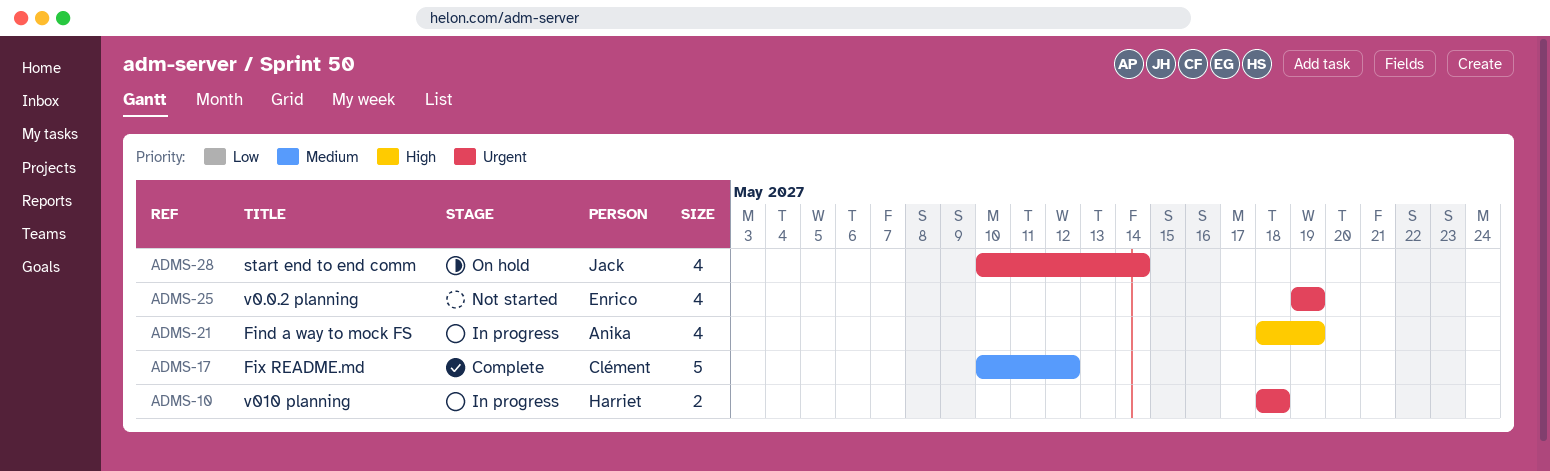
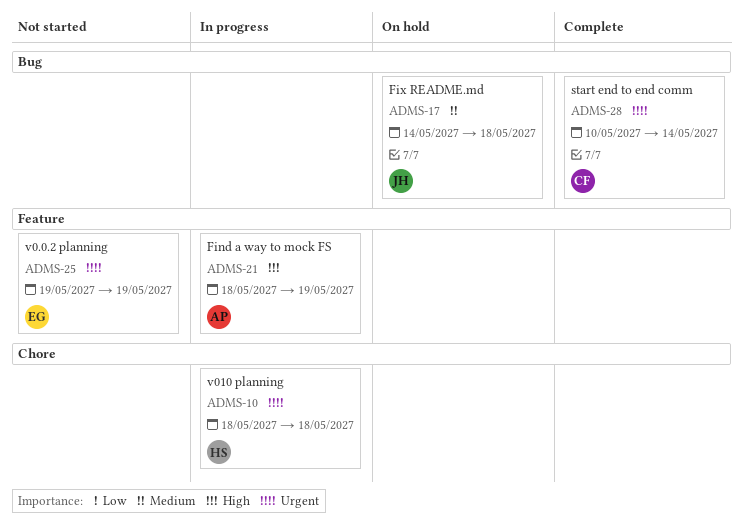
ADMS-17, status: Complete -> On hold
ADMS-17, owner: Clément -> Jack
ADMS-17, start: May 10 -> May 14
ADMS-17, due: May 12 -> May 18
ADMS-28, status: On hold -> Complete
ADMS-28, owner: Jack -> Clément

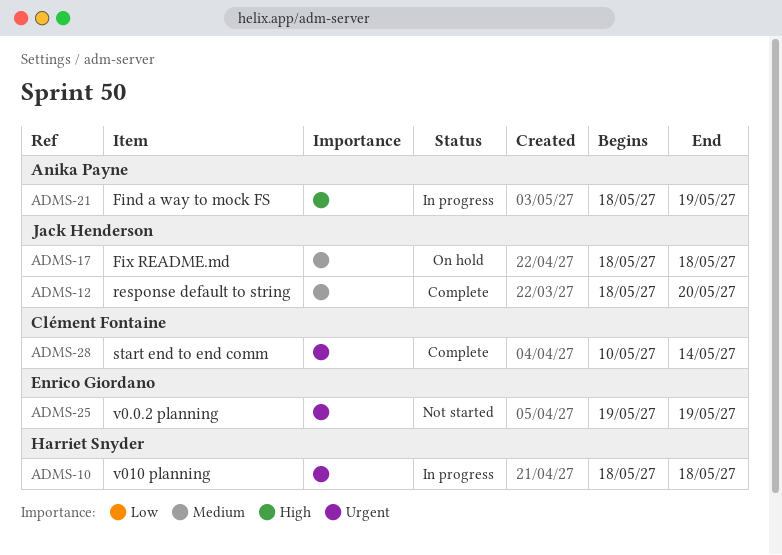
ADMS-12: none -> present
ADMS-17, start: May 14 -> May 18

